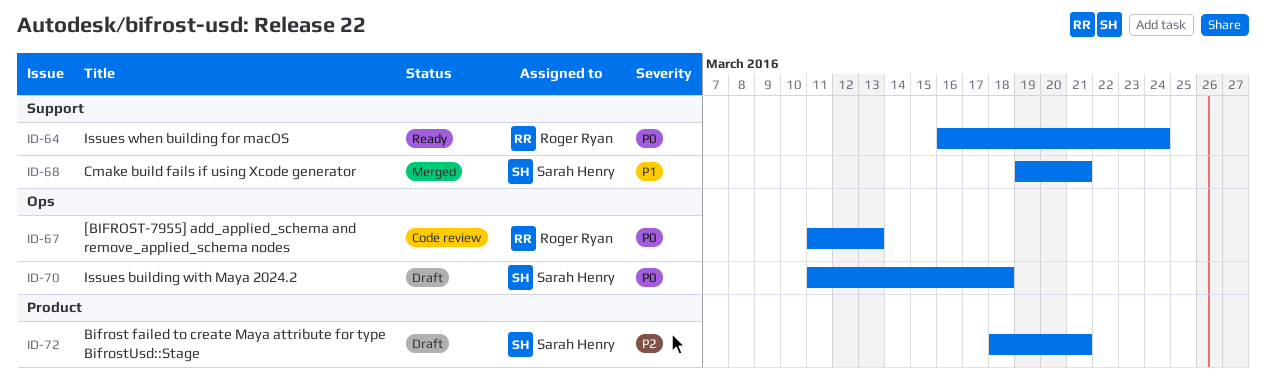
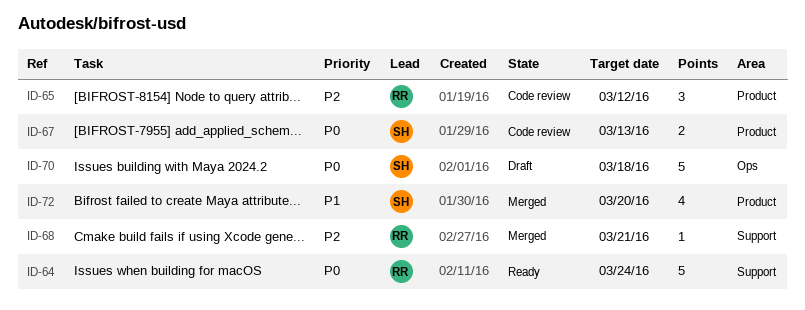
ID-65: none -> present
ID-67, owner: Roger Ryan -> Sarah Henry
ID-67, label: Ops -> Product
ID-68, owner: Sarah Henry -> Roger Ryan
ID-68, priority: P1 -> P2
ID-72, status: Draft -> Merged
ID-72, priority: P2 -> P1
ID-72, due: Mar 21 -> Mar 20

